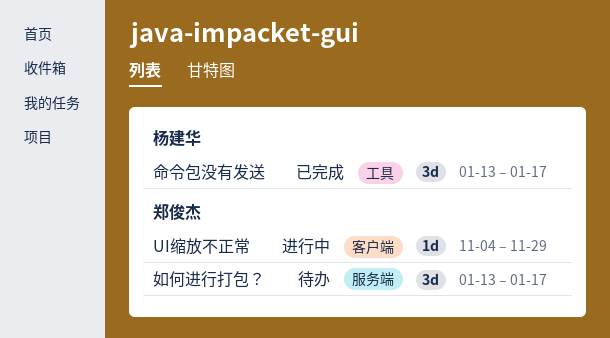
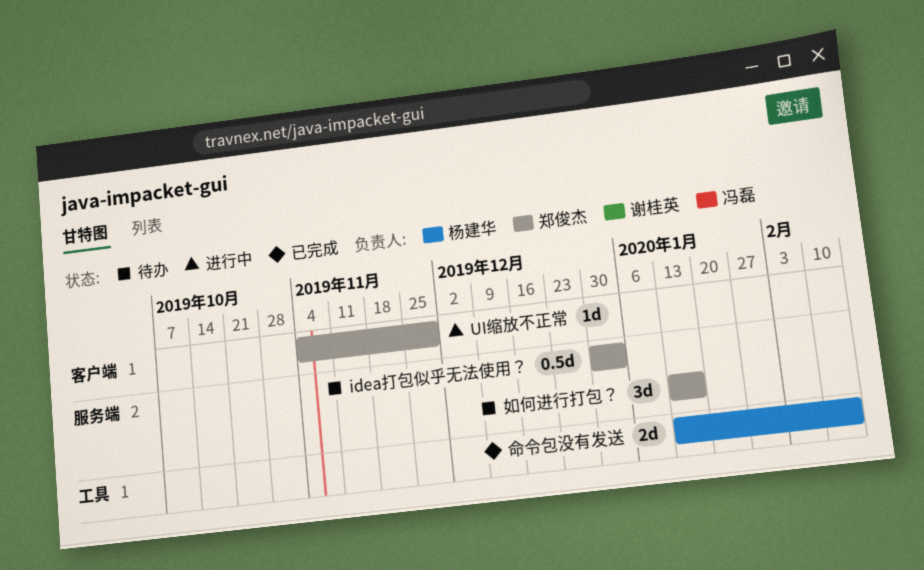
idea打包似乎无法使用？: none -> present
命令包没有发送, estimate: 3d -> 2d
命令包没有发送, due: Jan 17 -> Feb 14

